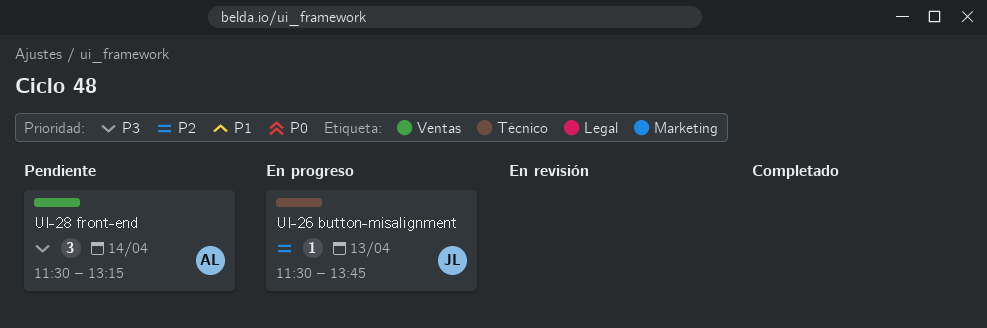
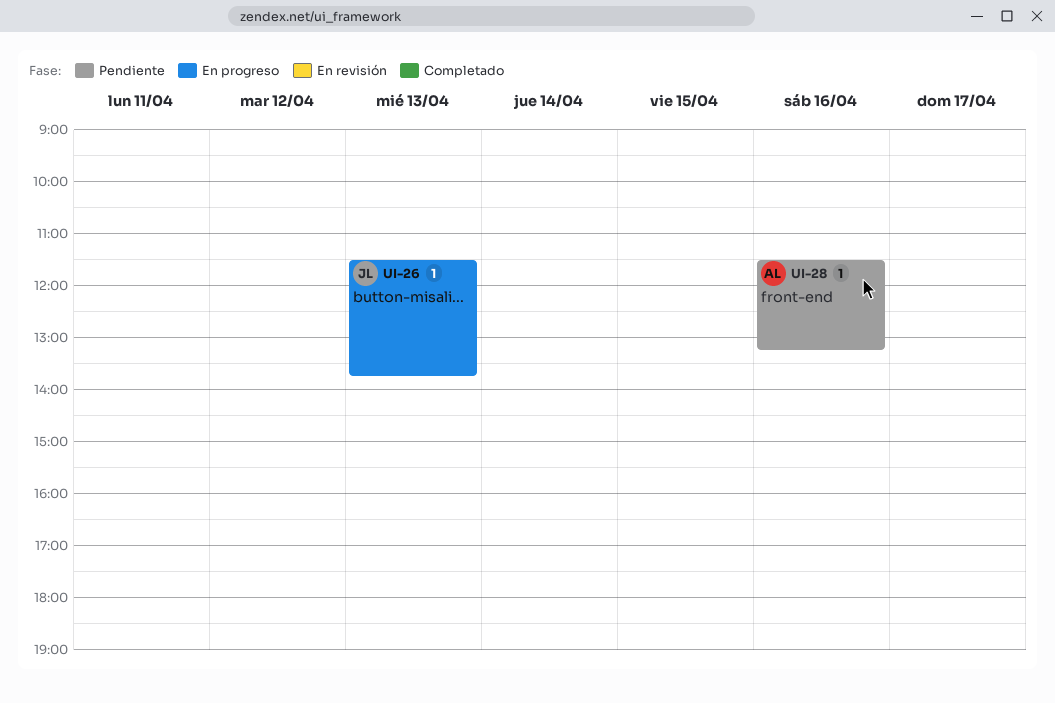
UI-28, estimate: 3 -> 1
UI-28, day: Apr 14 -> Apr 16

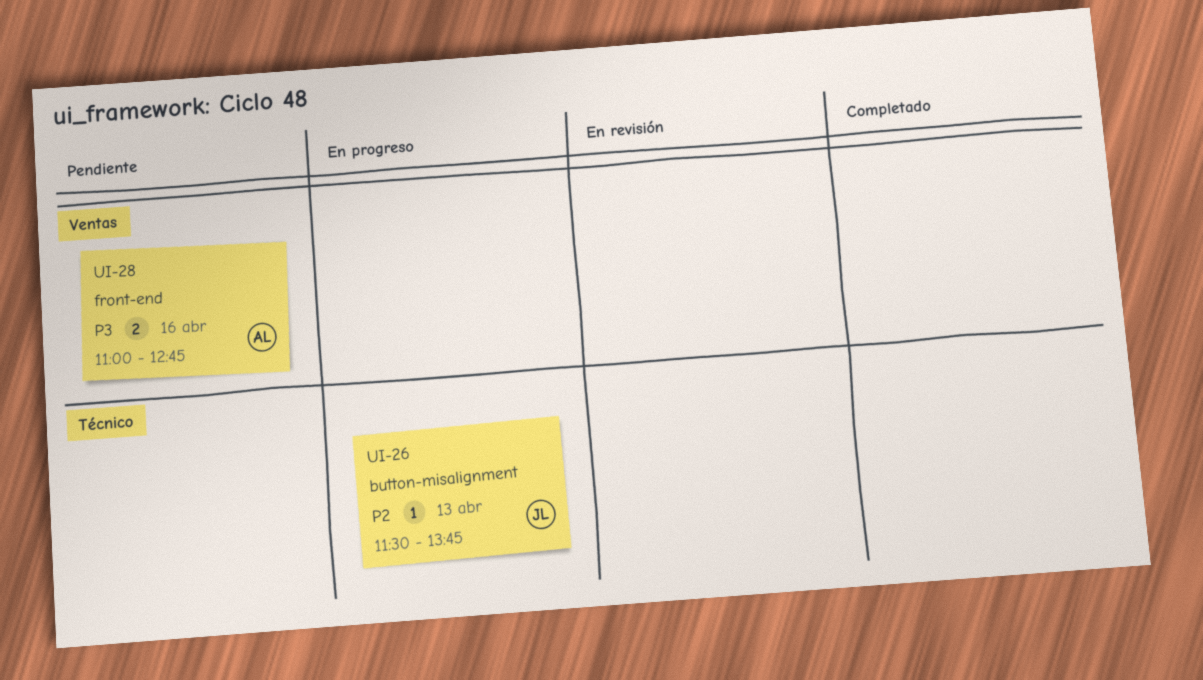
UI-28, estimate: 1 -> 2
UI-28, begins: 11:30 -> 11:00
UI-28, ends: 13:15 -> 12:45

